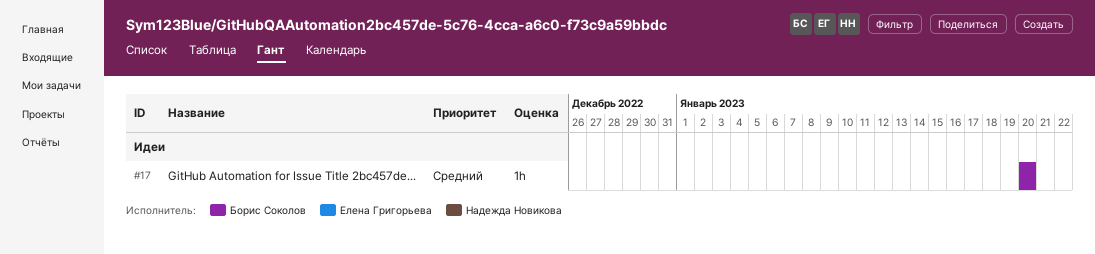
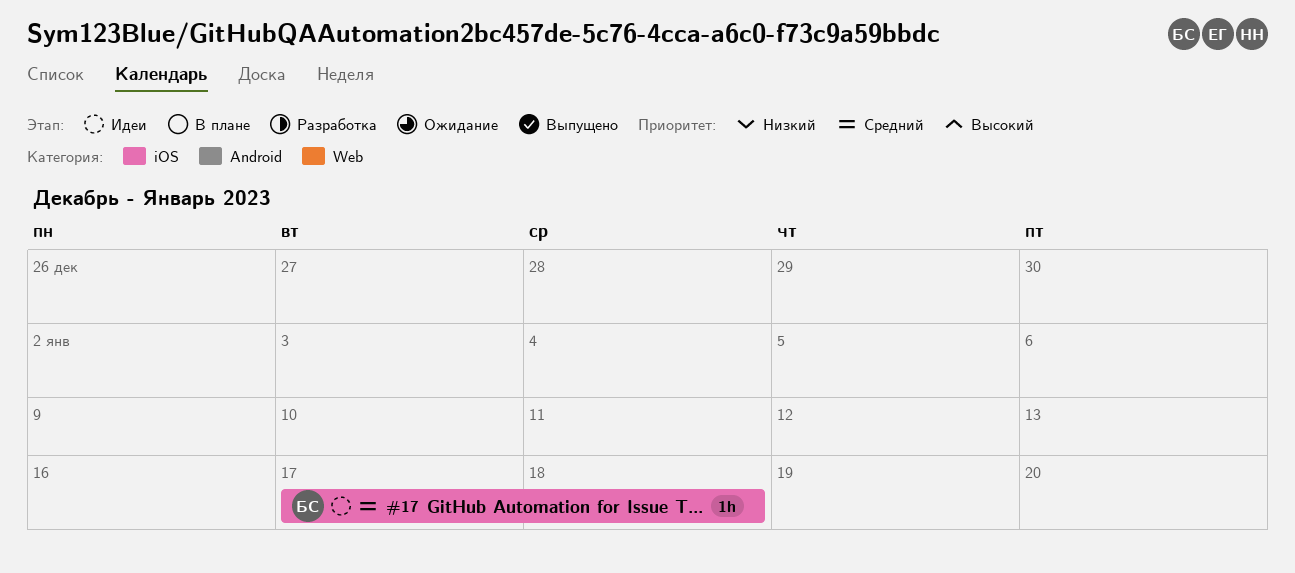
#17, start: Jan 20 -> Jan 17
#17, due: Jan 20 -> Jan 18

